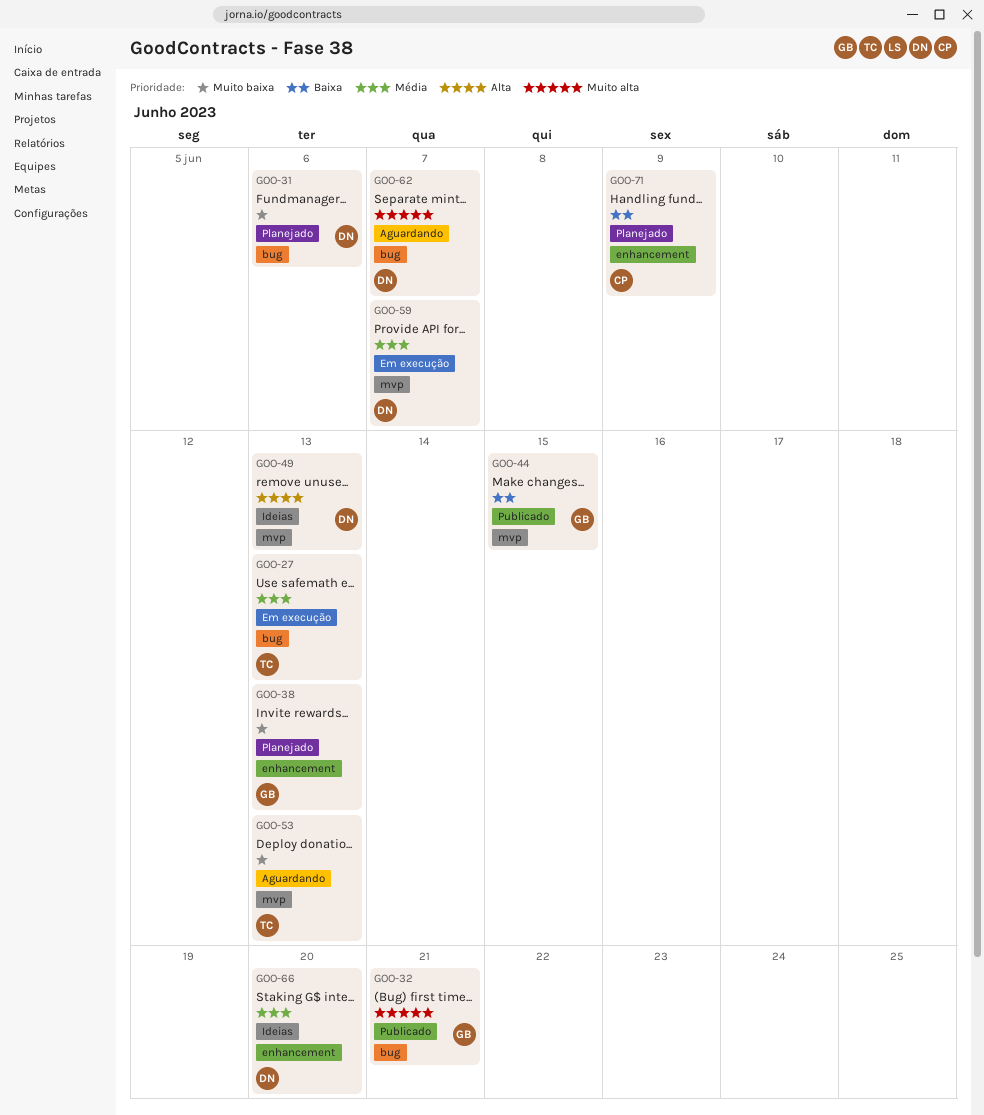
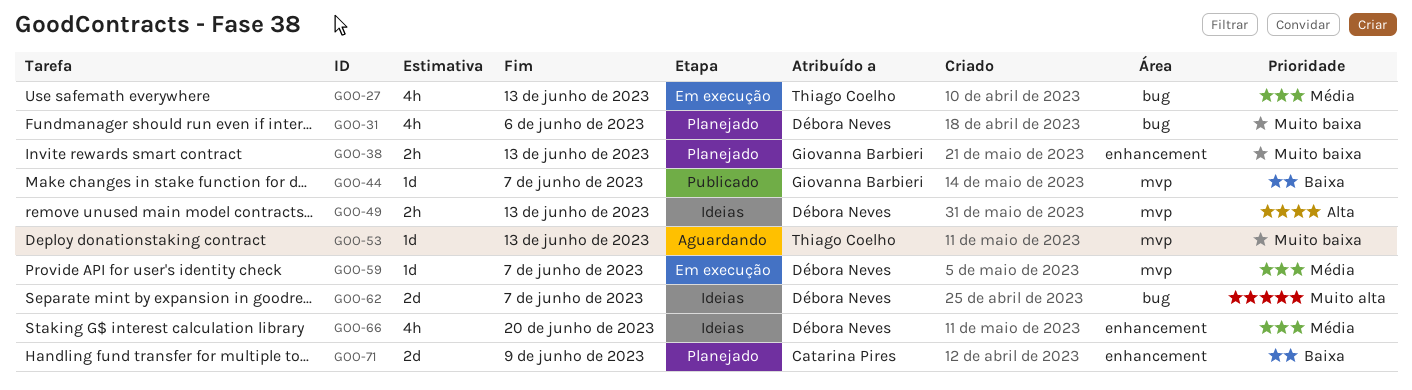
GOO-32: present -> none
GOO-44, due: Jun 15 -> Jun 7
GOO-62, status: Aguardando -> Ideias

